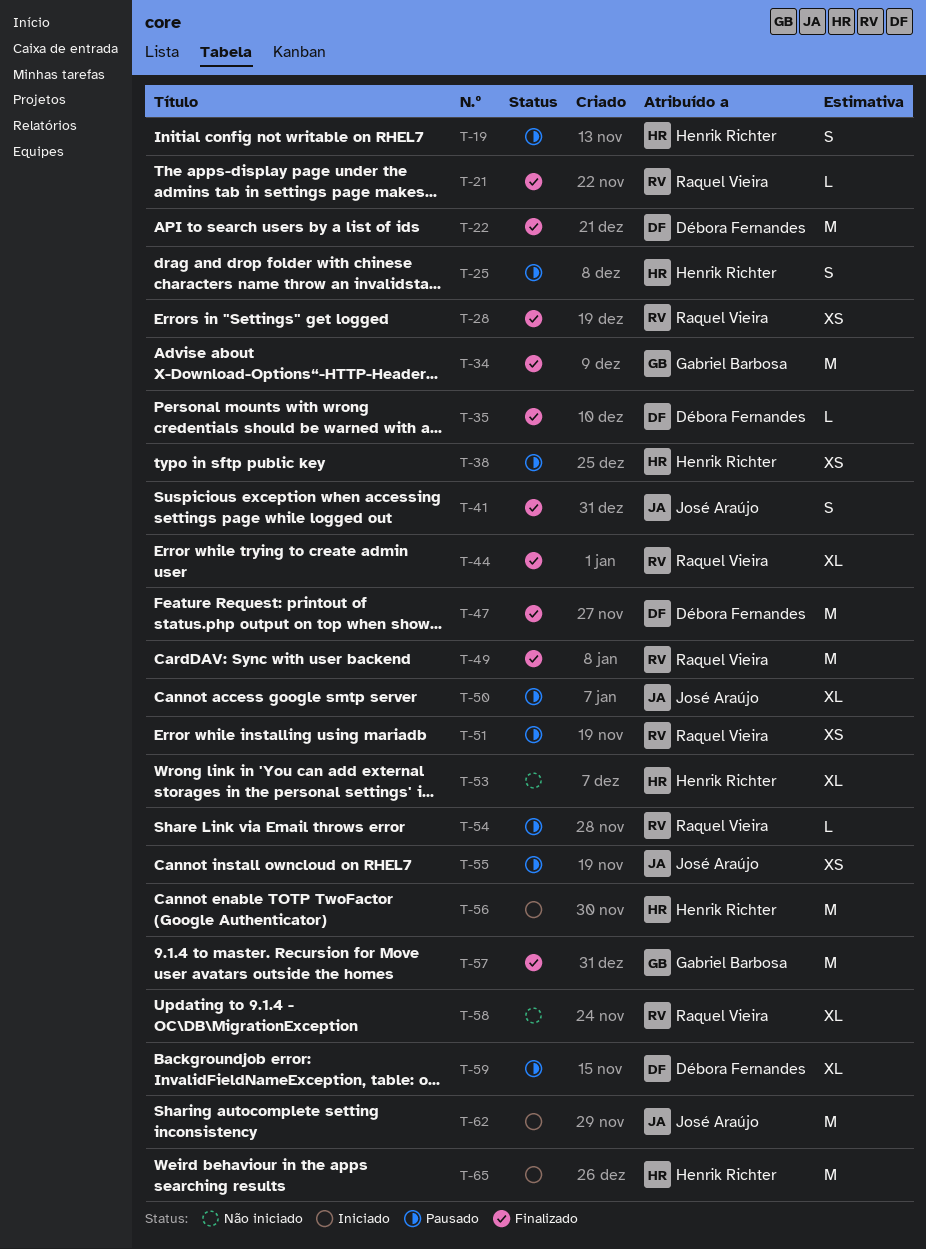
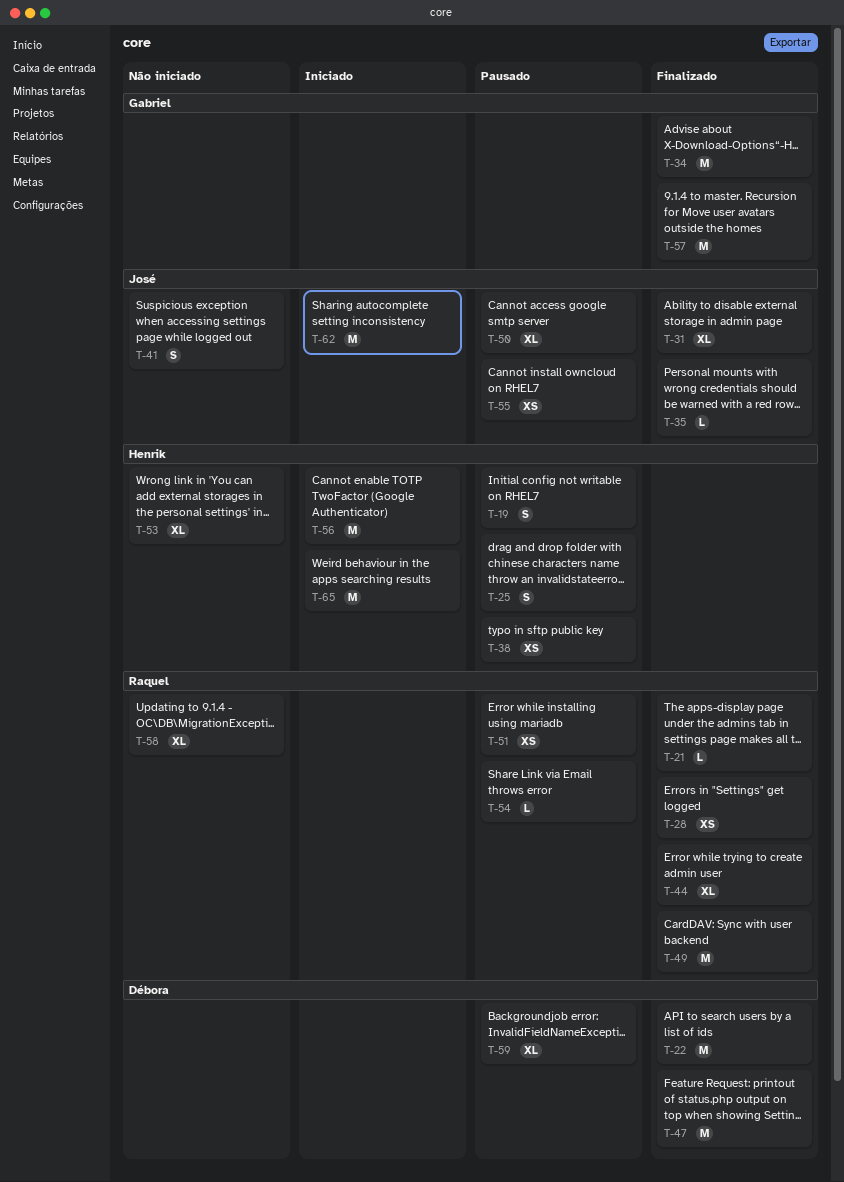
T-31: none -> present
T-35, owner: Débora Fernandes -> José Araújo
T-41, status: Finalizado -> Não iniciado

